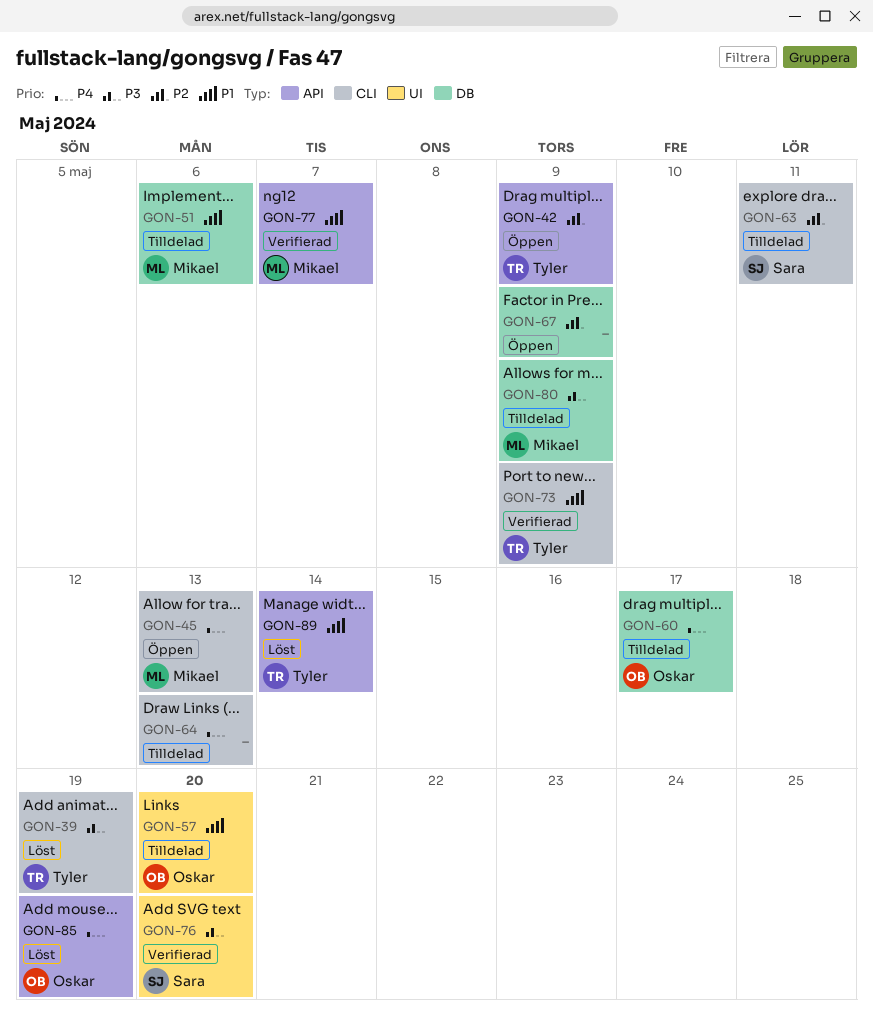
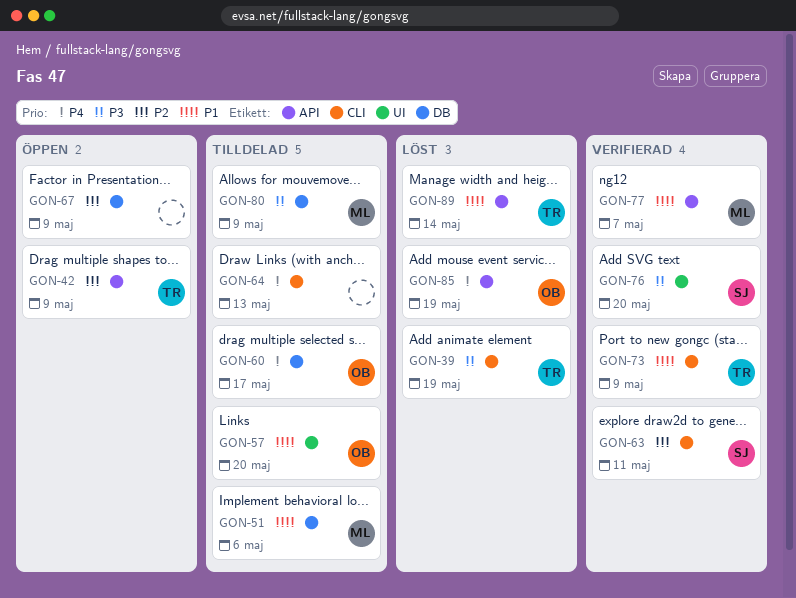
GON-45: present -> none
GON-63, status: Tilldelad -> Verifierad

